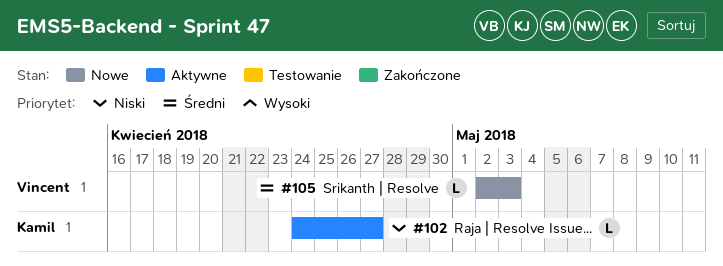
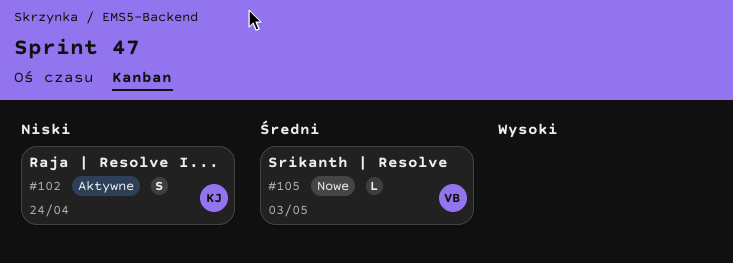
#102, estimate: L -> S
#102, due: Apr 27 -> Apr 24

